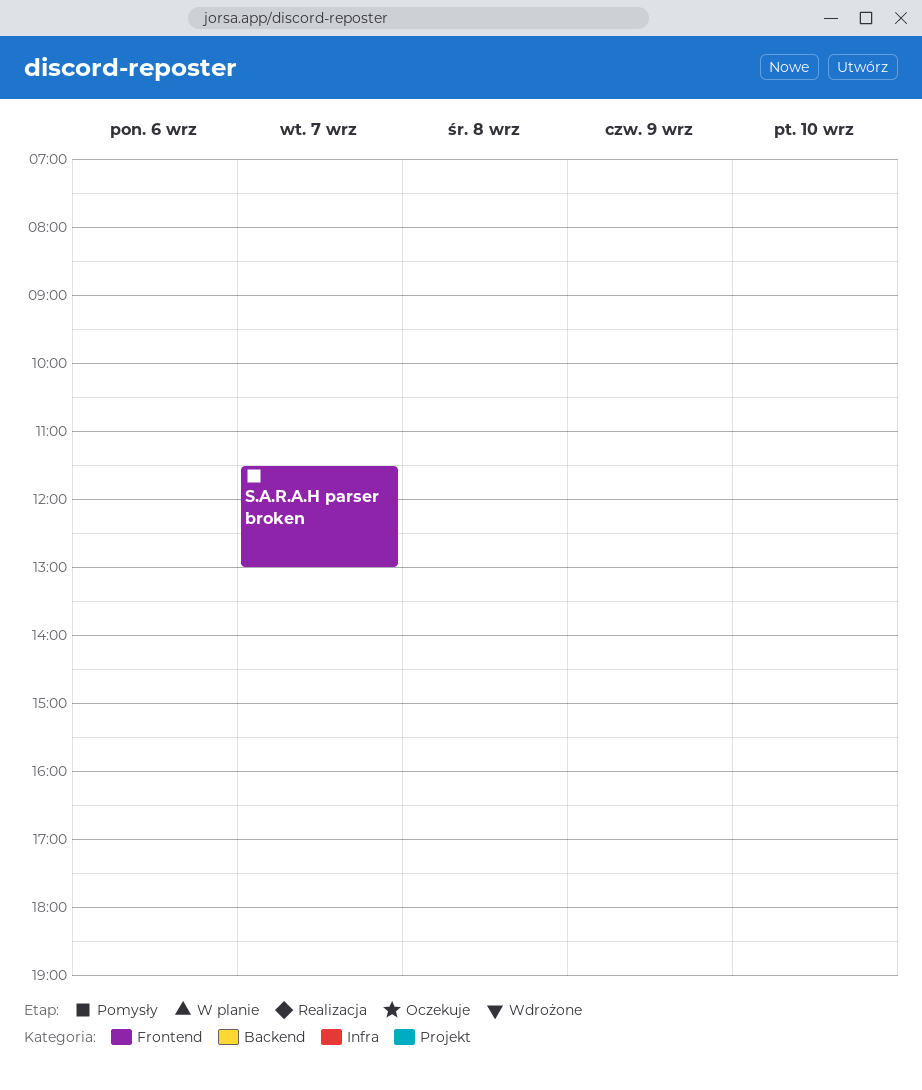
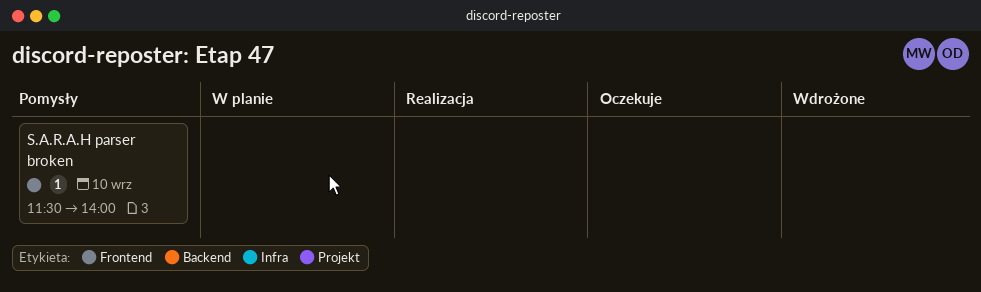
S.A.R.A.H parser broken, day: Sep 7 -> Sep 10
S.A.R.A.H parser broken, ends: 13:00 -> 14:00

